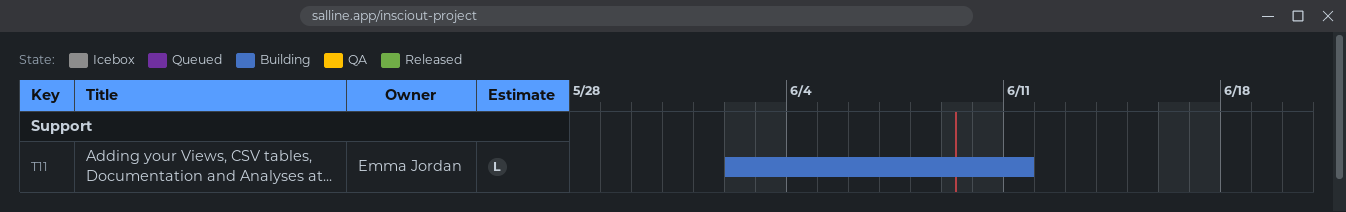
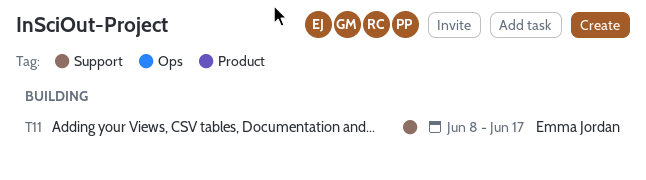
T11, start: Jun 2 -> Jun 8
T11, due: Jun 11 -> Jun 17

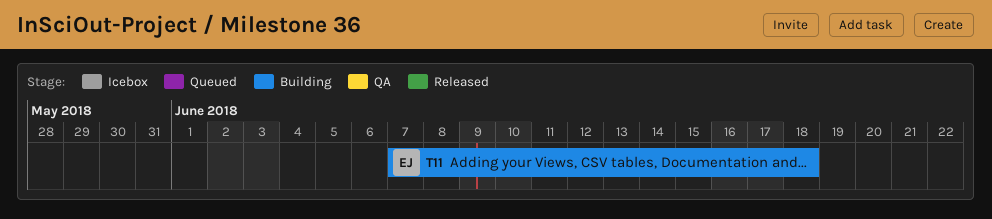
T11, start: Jun 8 -> Jun 7
T11, due: Jun 17 -> Jun 18

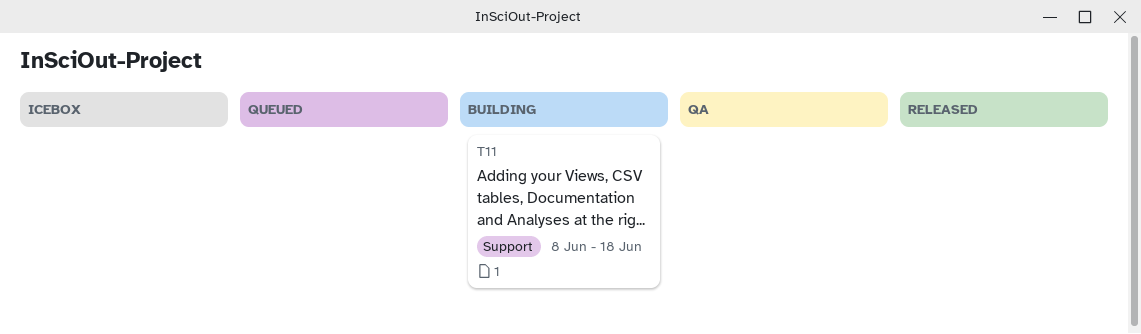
T11, start: Jun 7 -> Jun 8

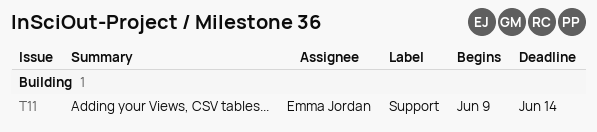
T11, start: Jun 8 -> Jun 9
T11, due: Jun 18 -> Jun 14

